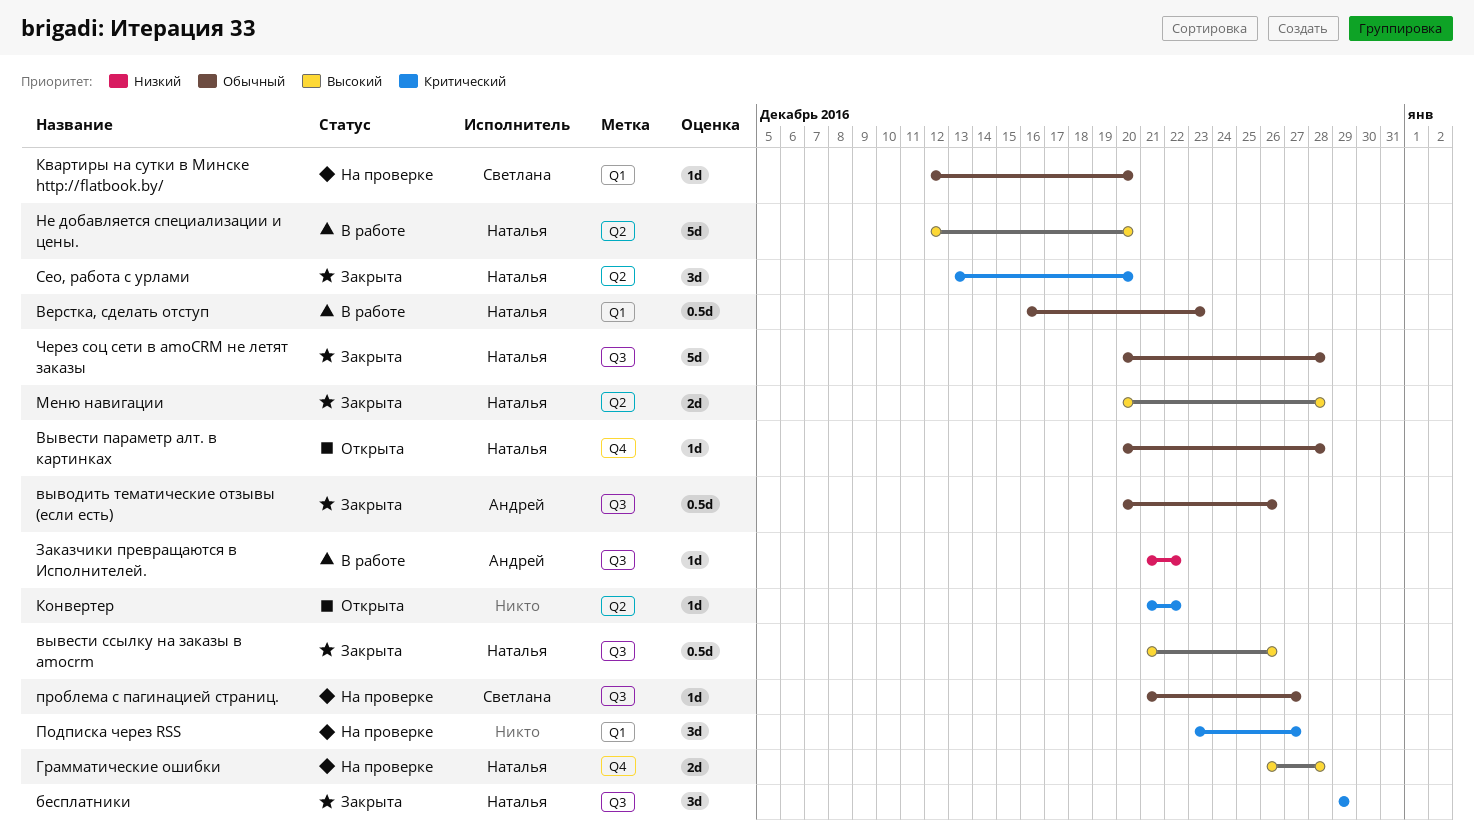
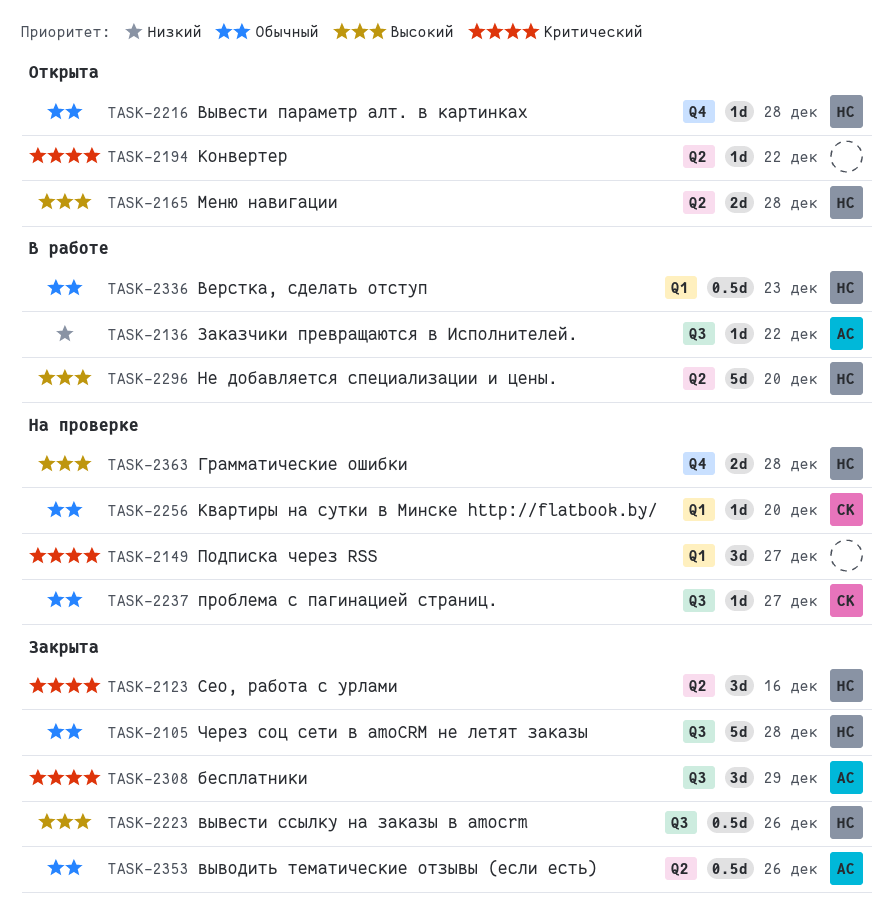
бесплатники, owner: Наталья -> Андрей
выводить тематические отзывы (если есть), label: Q3 -> Q2
Меню навигации, status: Закрыта -> Открыта
Сео, работа с урлами, due: Dec 20 -> Dec 16

